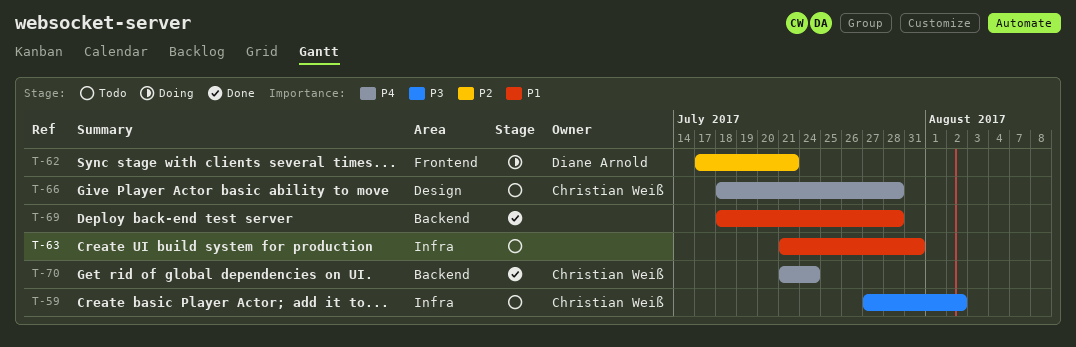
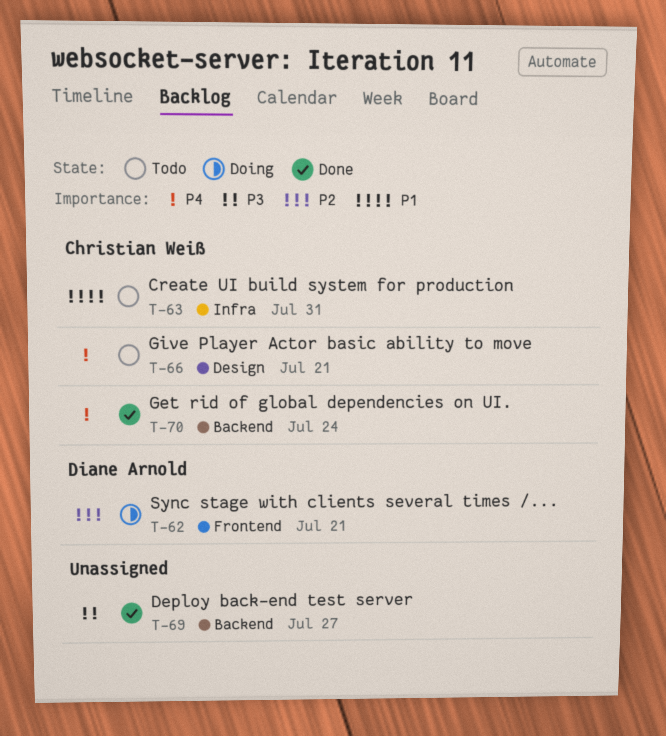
T-59: present -> none
T-63, owner: none -> Christian Weiß
T-66, due: Jul 28 -> Jul 21
T-69, priority: P1 -> P3
T-69, due: Jul 28 -> Jul 27

